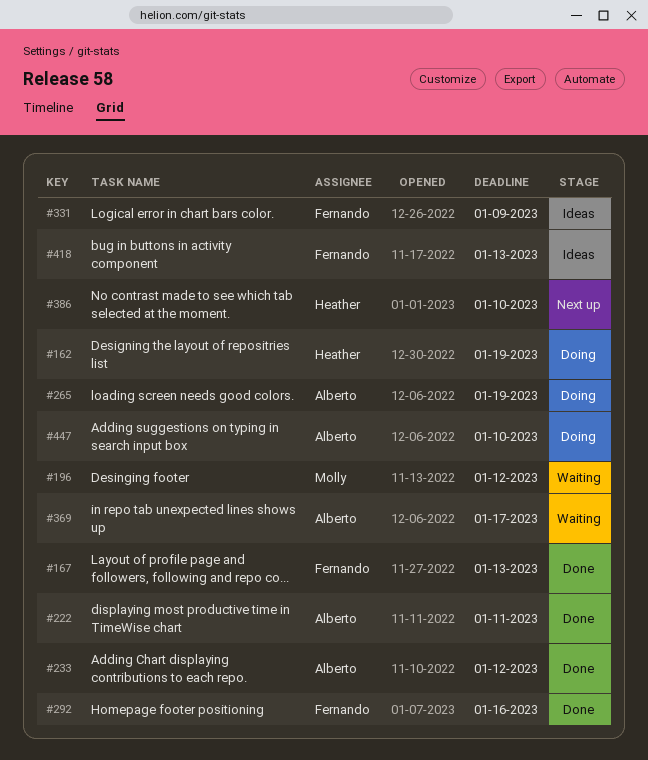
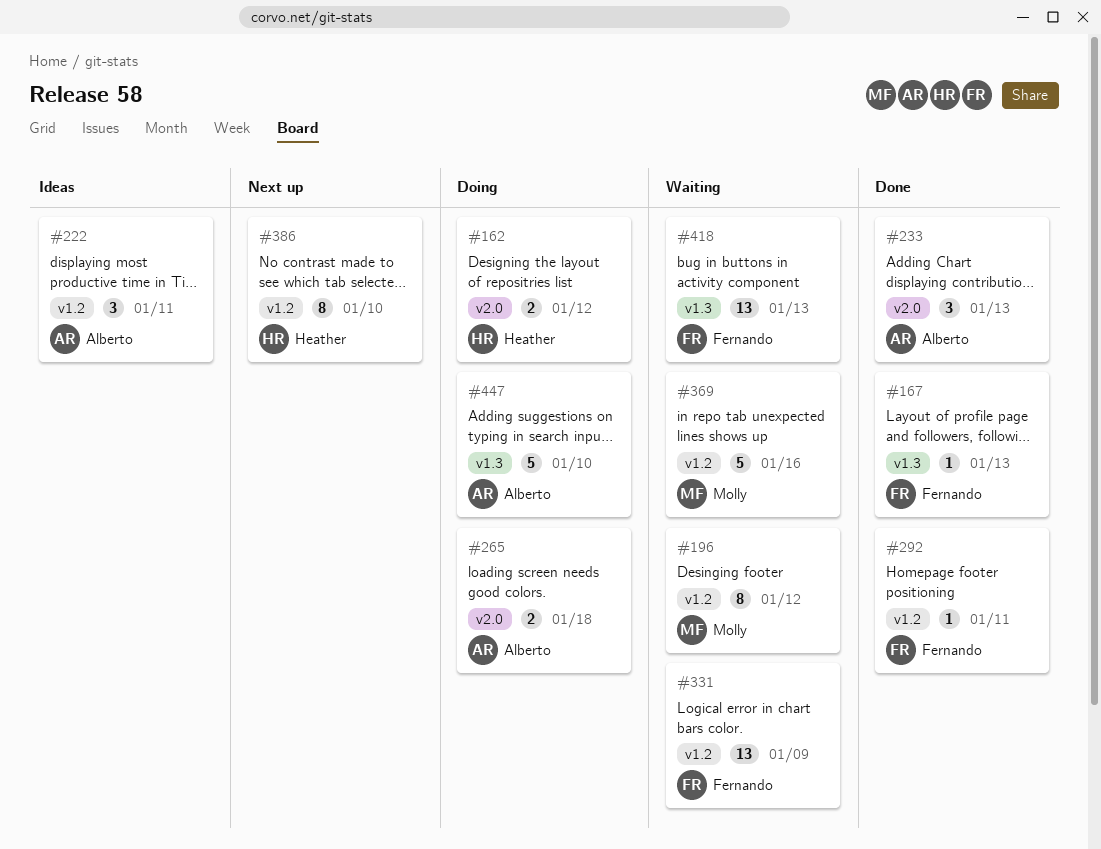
#162, due: Jan 19 -> Jan 12
#222, status: Done -> Ideas
#233, due: Jan 12 -> Jan 13
#265, due: Jan 19 -> Jan 18
#292, due: Jan 16 -> Jan 11
#331, status: Ideas -> Waiting
#369, owner: Alberto -> Molly
#369, due: Jan 17 -> Jan 16
#418, status: Ideas -> Waiting

